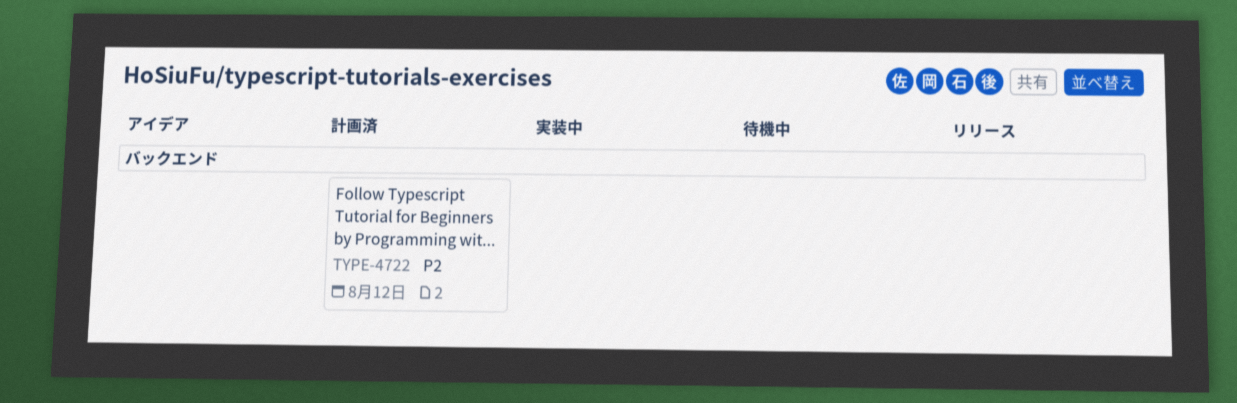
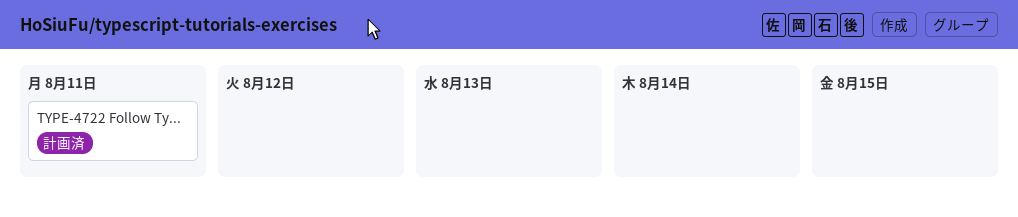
TYPE-4722, due: Aug 12 -> Aug 11

